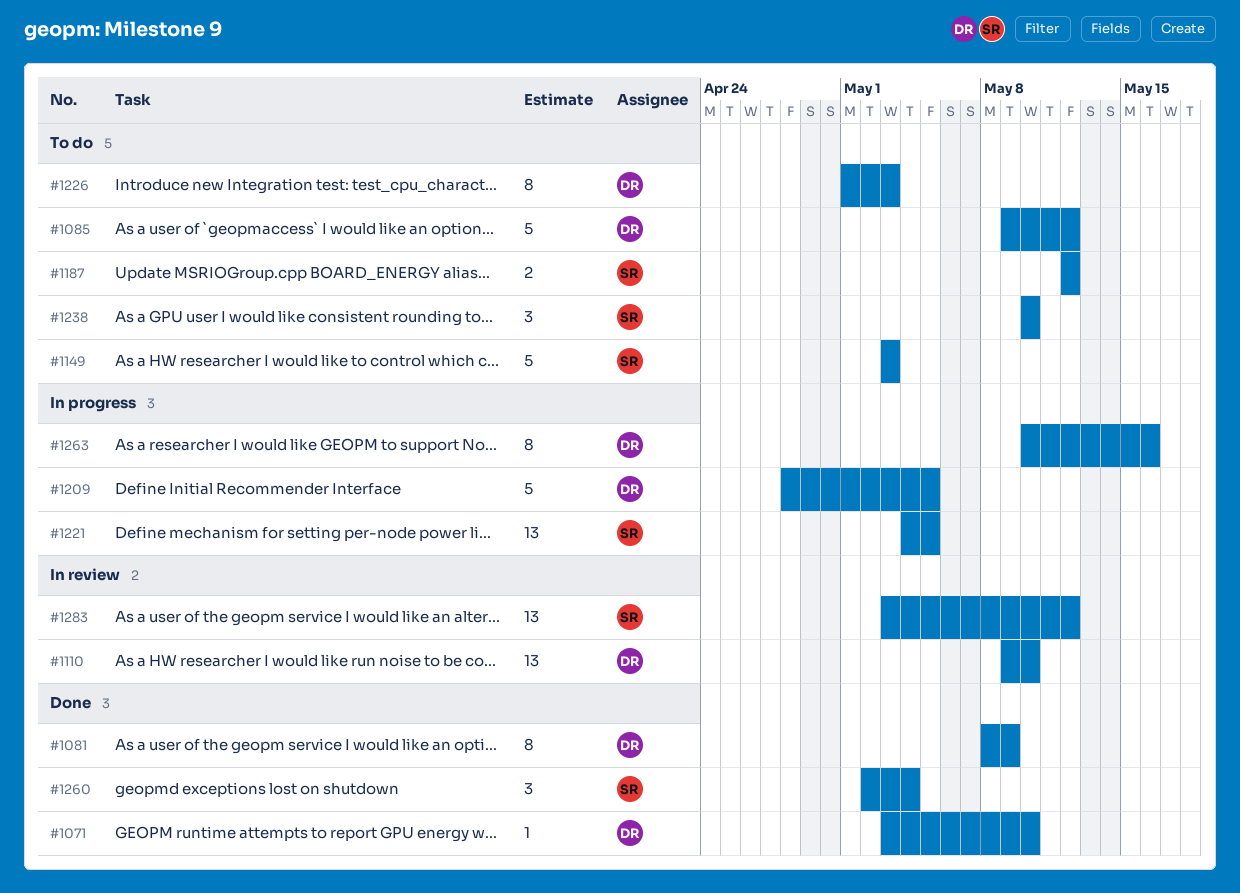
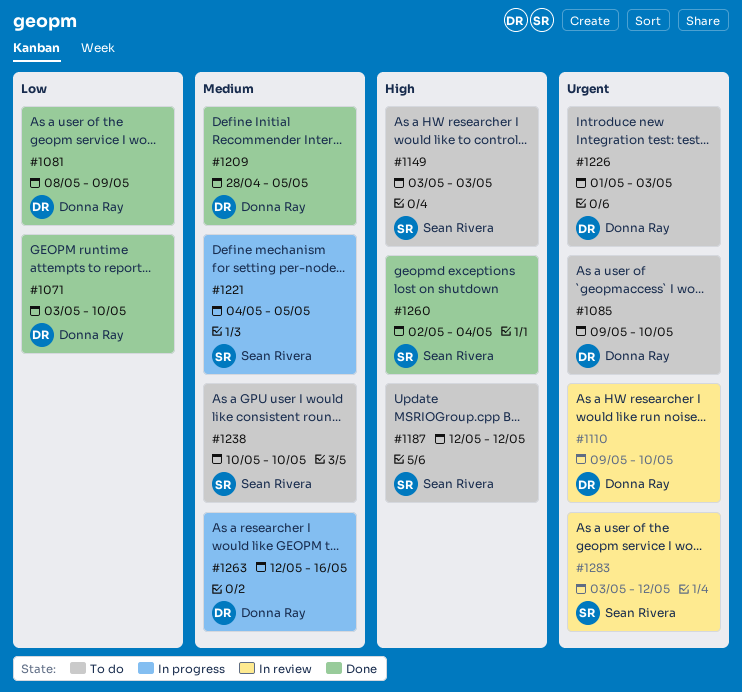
#1085, due: May 12 -> May 10
#1209, status: In progress -> Done
#1263, start: May 10 -> May 12

